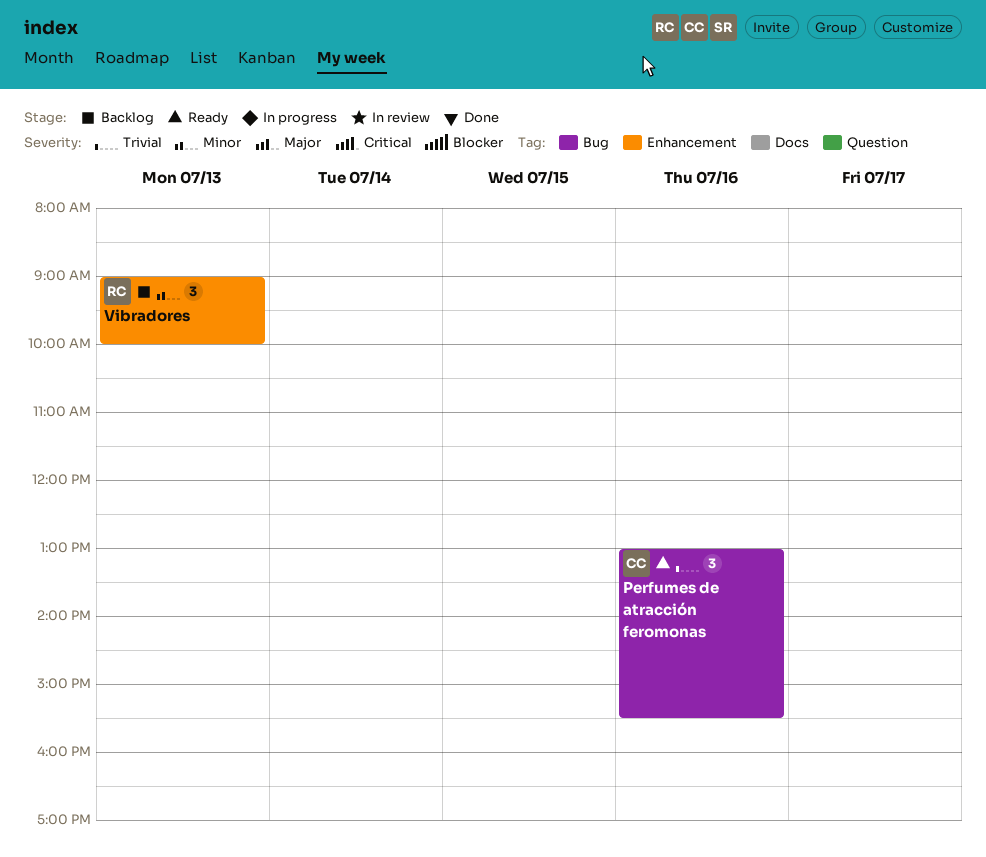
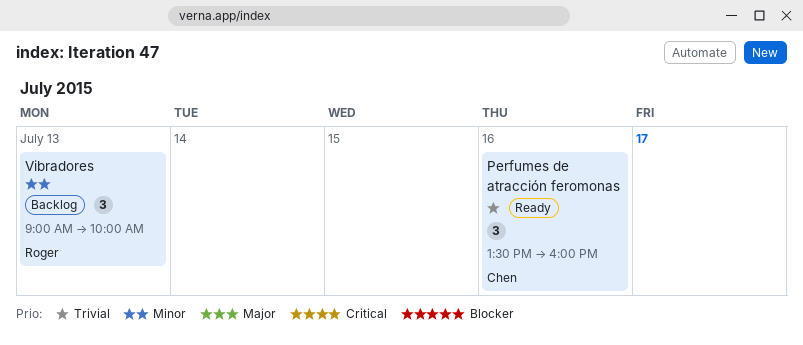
Perfumes de atracción feromonas, begins: 13:00 -> 13:30
Perfumes de atracción feromonas, ends: 15:30 -> 16:00

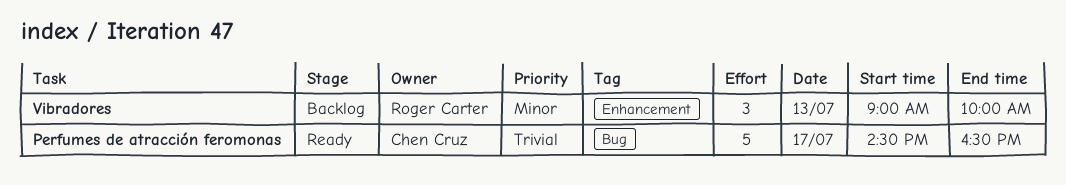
Perfumes de atracción feromonas, estimate: 3 -> 5
Perfumes de atracción feromonas, day: Jul 16 -> Jul 17
Perfumes de atracción feromonas, begins: 13:30 -> 14:30
Perfumes de atracción feromonas, ends: 16:00 -> 16:30

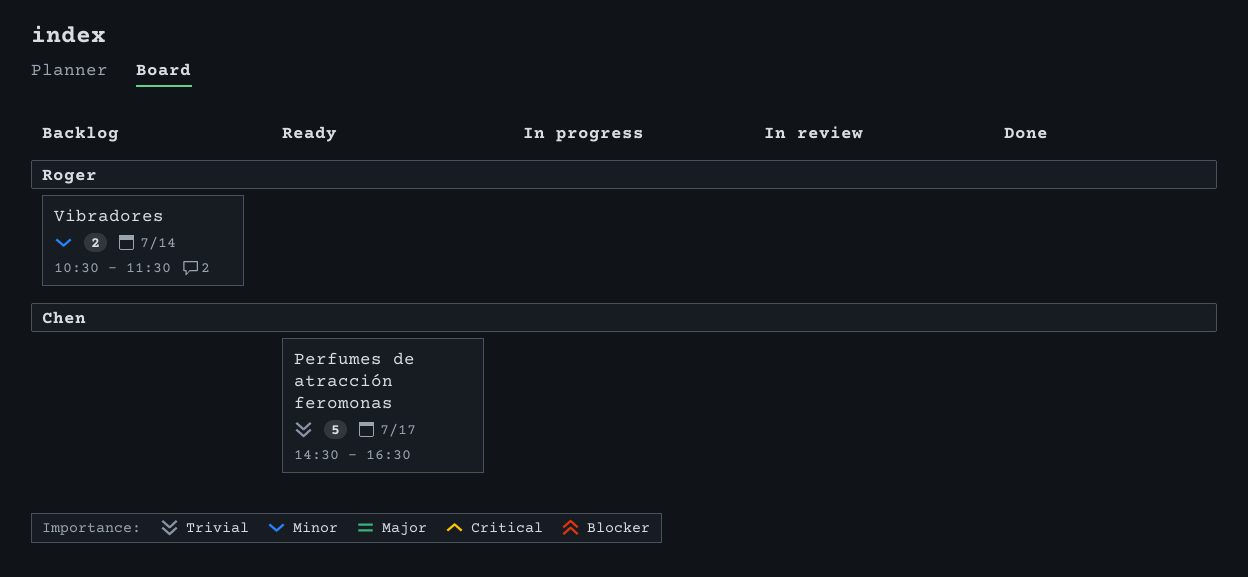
Vibradores, estimate: 3 -> 2
Vibradores, day: Jul 13 -> Jul 14
Vibradores, begins: 09:00 -> 10:30
Vibradores, ends: 10:00 -> 11:30

